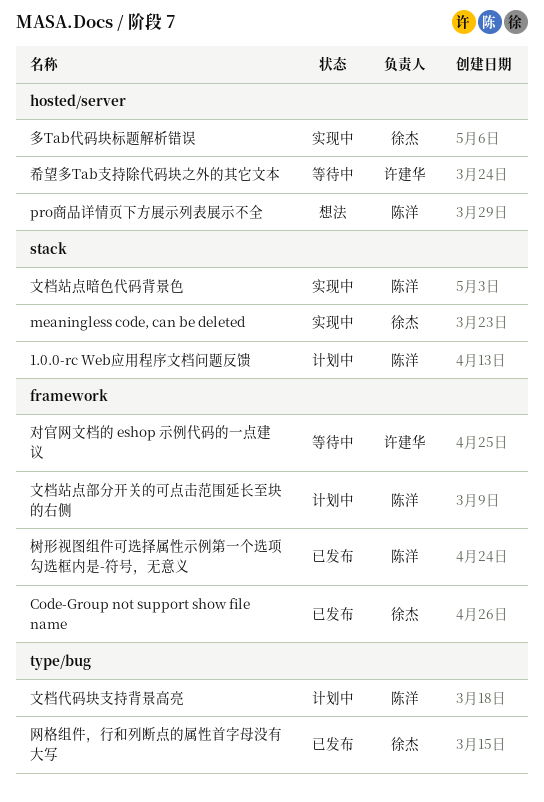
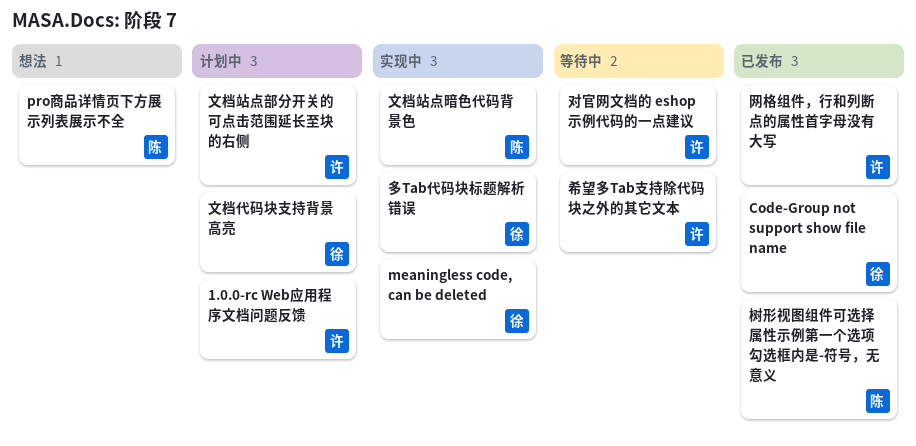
1.0.0-rc Web应用程序文档问题反馈, owner: 陈洋 -> 许建华
文档代码块支持背景高亮, owner: 陈洋 -> 徐杰
文档站点部分开关的可点击范围延长至块的右侧, owner: 陈洋 -> 许建华
网格组件，行和列断点的属性首字母没有大写, owner: 徐杰 -> 许建华

